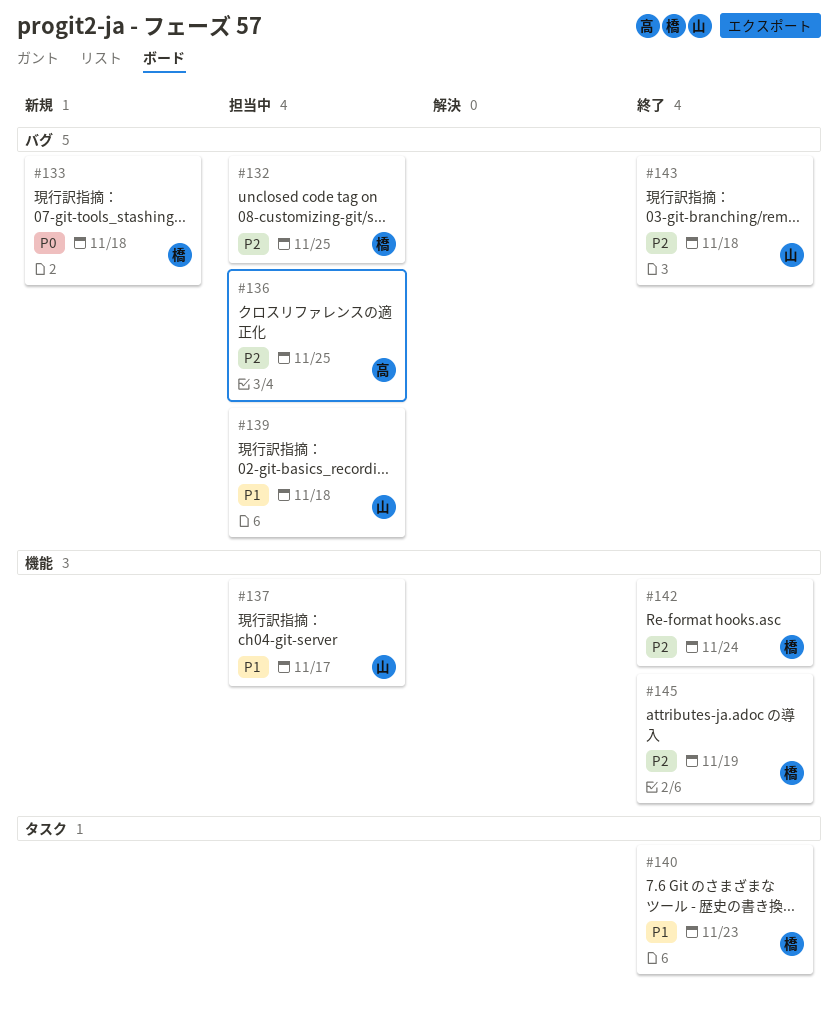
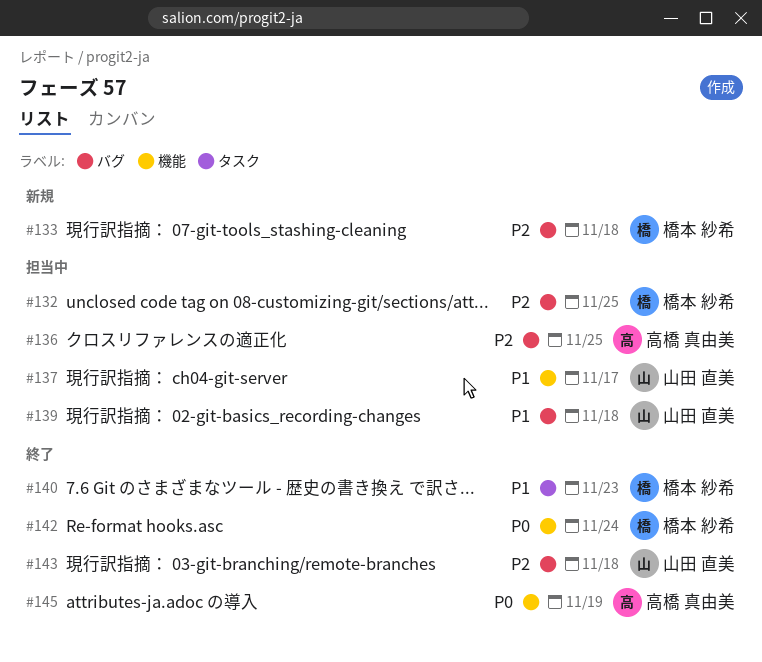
#133, priority: P0 -> P2
#142, priority: P2 -> P0
#145, owner: 橋本 紗希 -> 高橋 真由美
#145, priority: P2 -> P0

